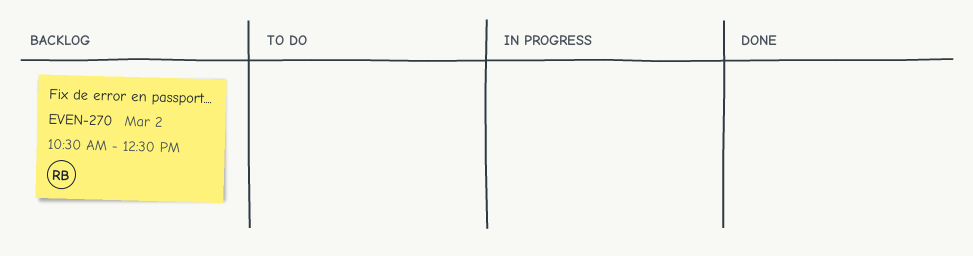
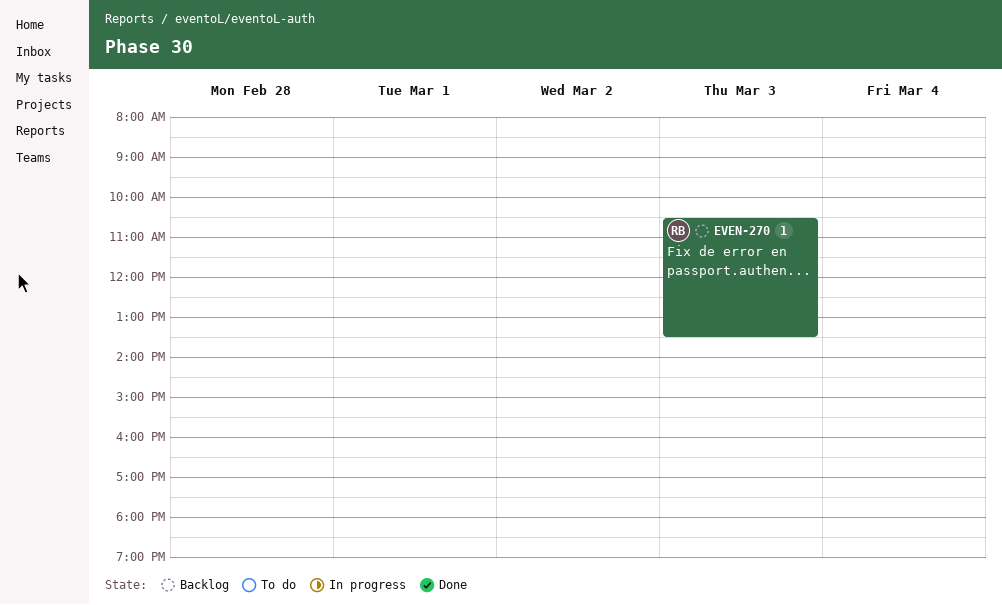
EVEN-270, day: Mar 2 -> Mar 3
EVEN-270, ends: 12:30 -> 13:30

